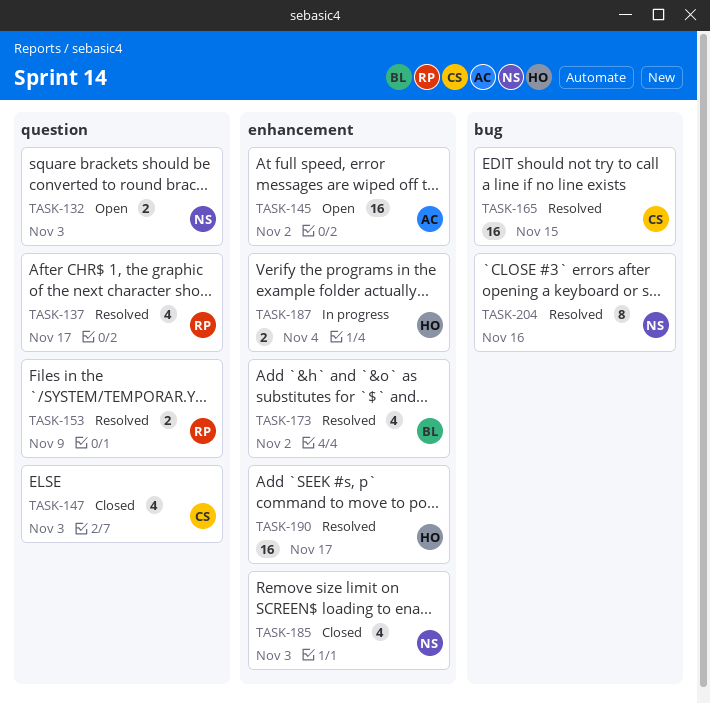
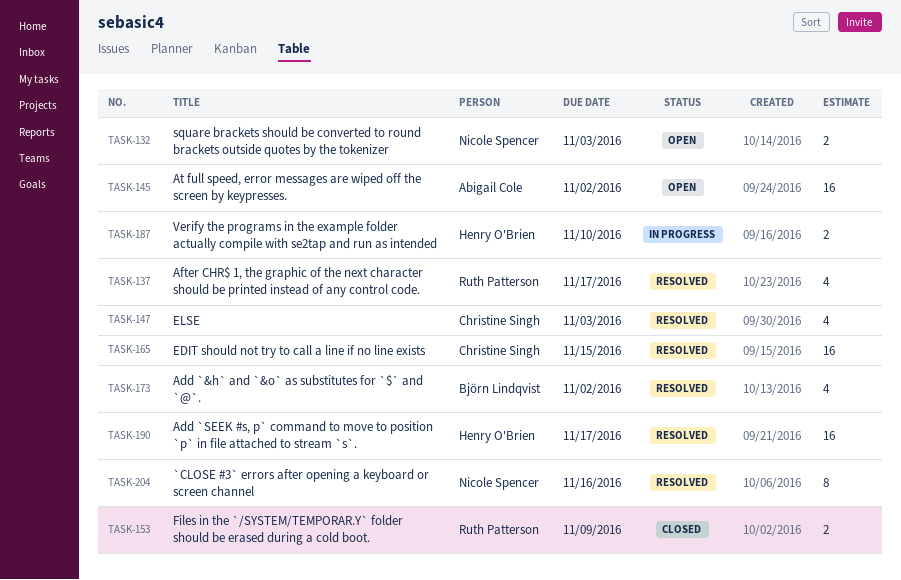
TASK-147, status: Closed -> Resolved
TASK-153, status: Resolved -> Closed
TASK-185: present -> none
TASK-187, due: Nov 4 -> Nov 10

